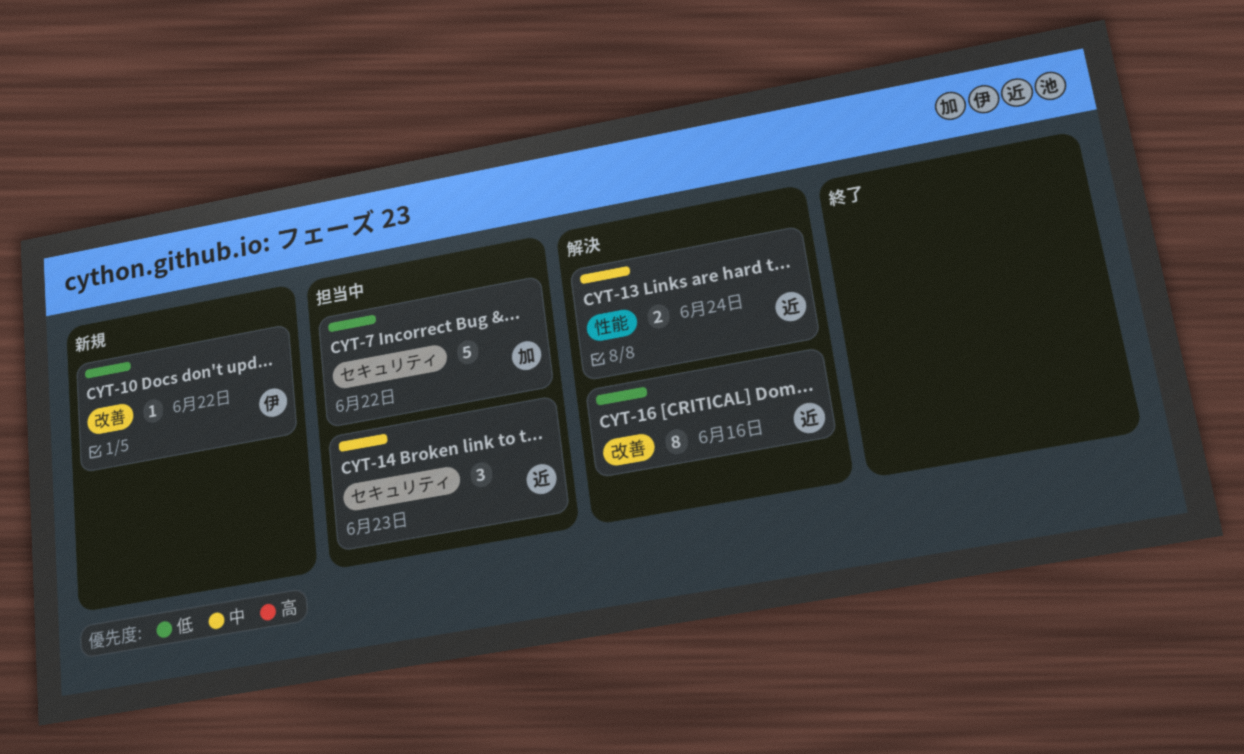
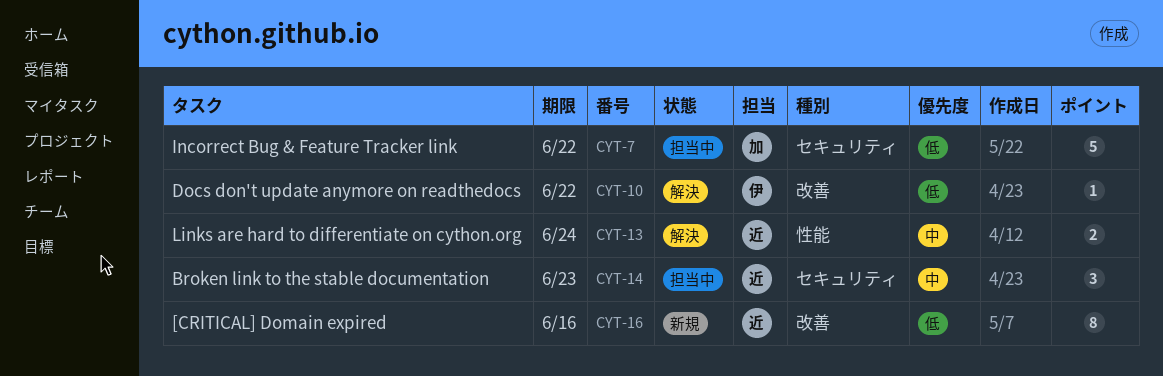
CYT-10, status: 新規 -> 解決
CYT-16, status: 解決 -> 新規

